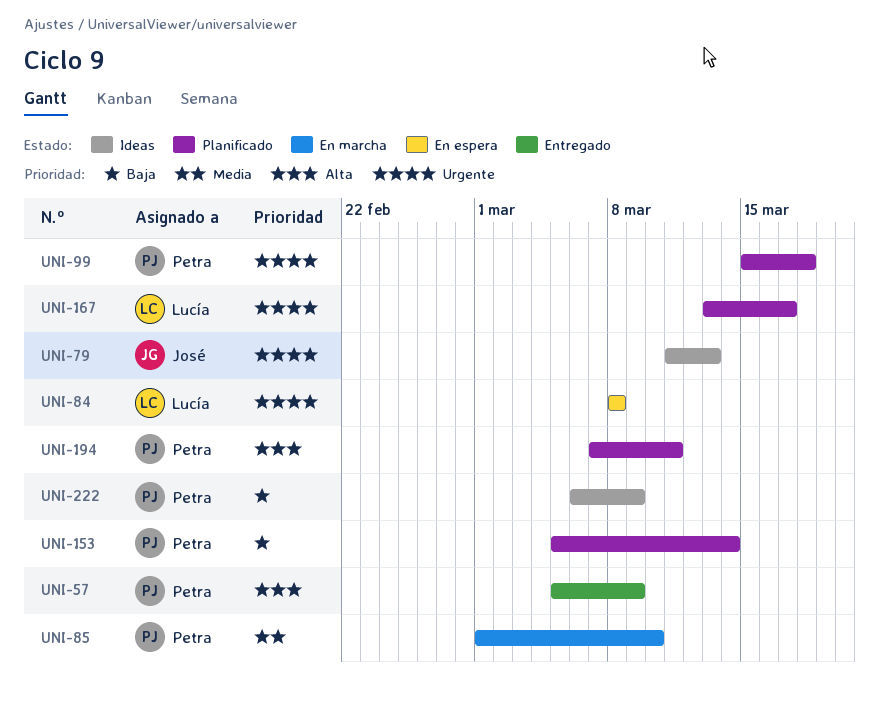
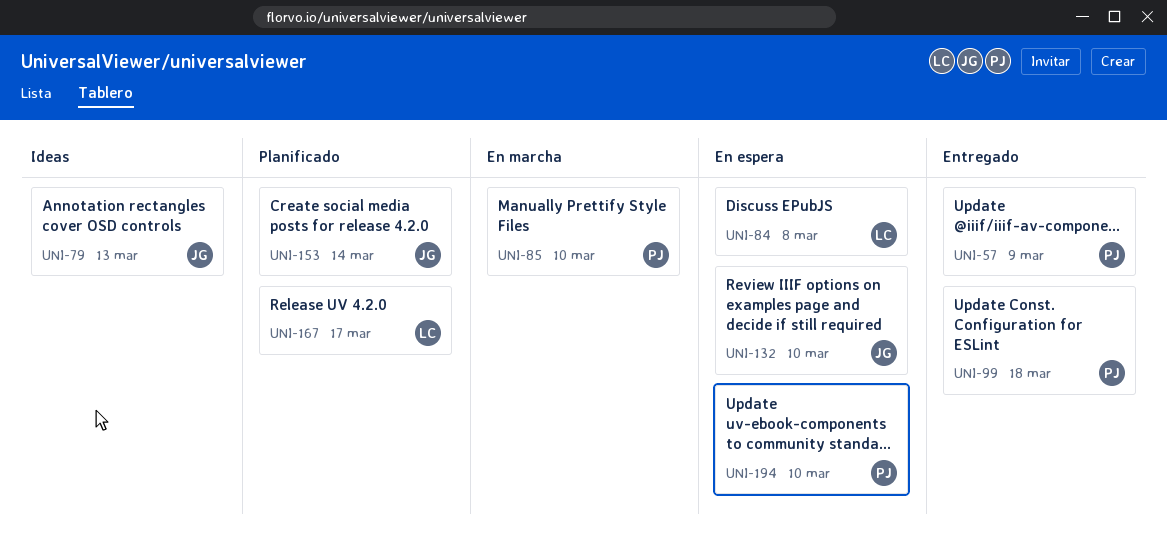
UNI-99, status: Planificado -> Entregado
UNI-132: none -> present
UNI-153, owner: Petra -> José
UNI-194, status: Planificado -> En espera
UNI-194, due: Mar 11 -> Mar 10
UNI-222: present -> none

